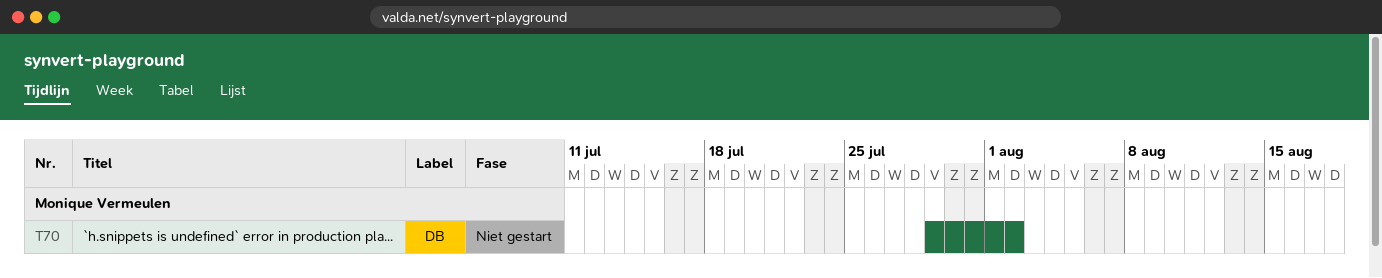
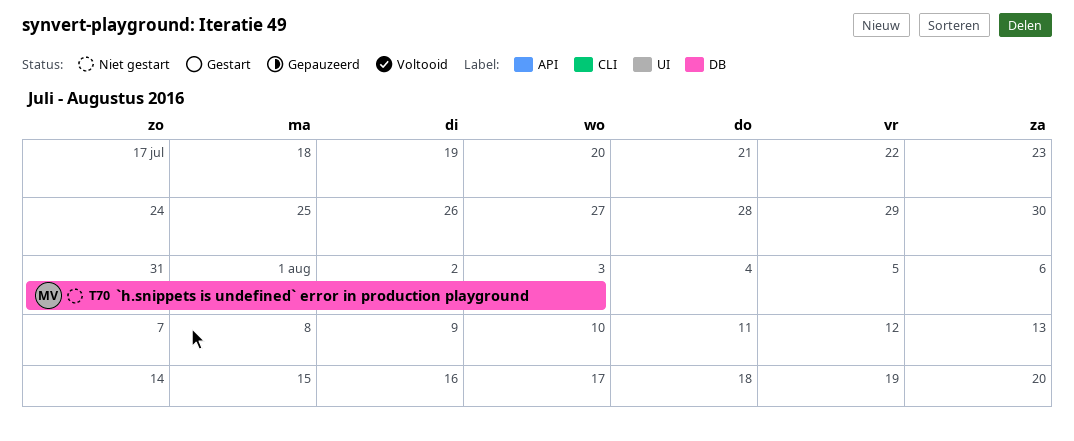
T70, start: Jul 29 -> Jul 31
T70, due: Aug 2 -> Aug 3

